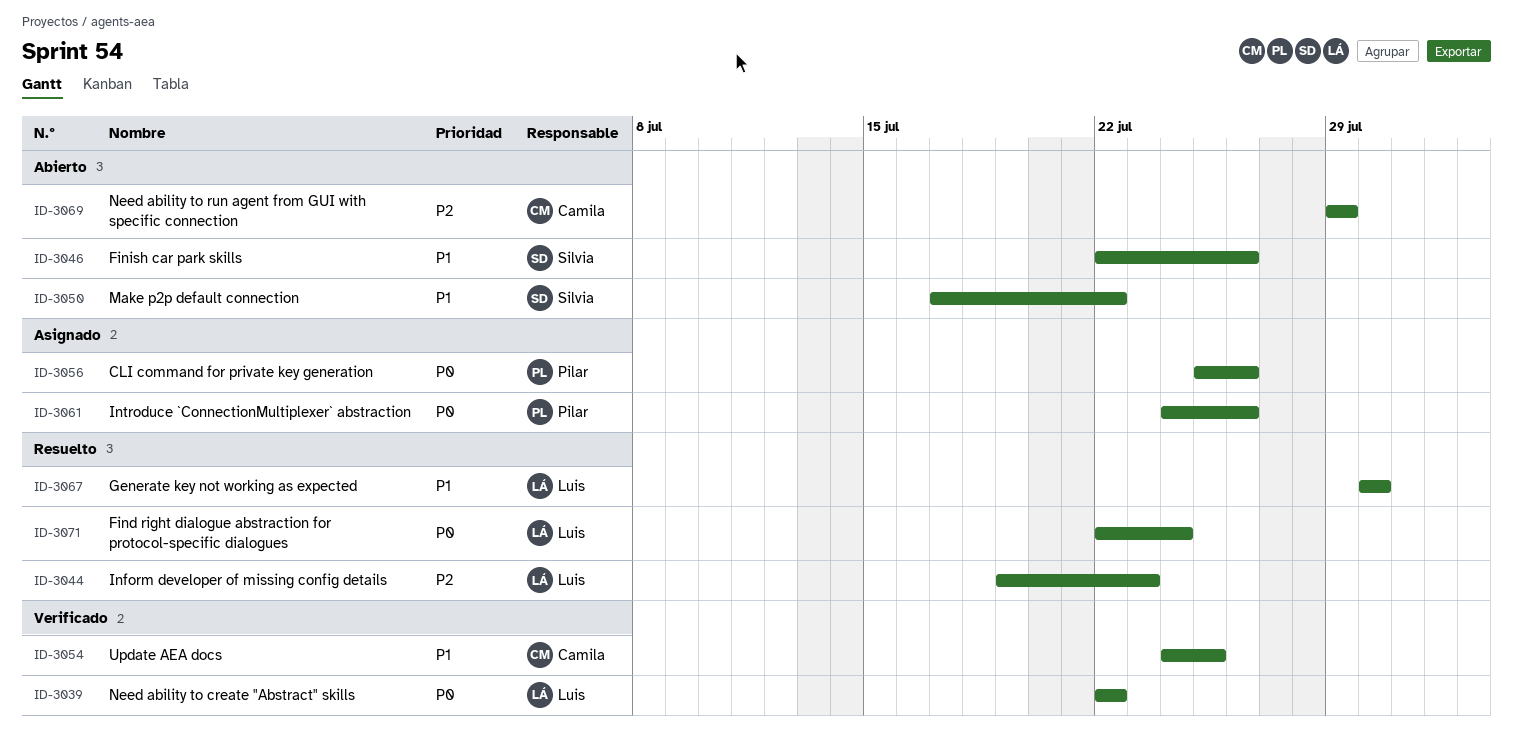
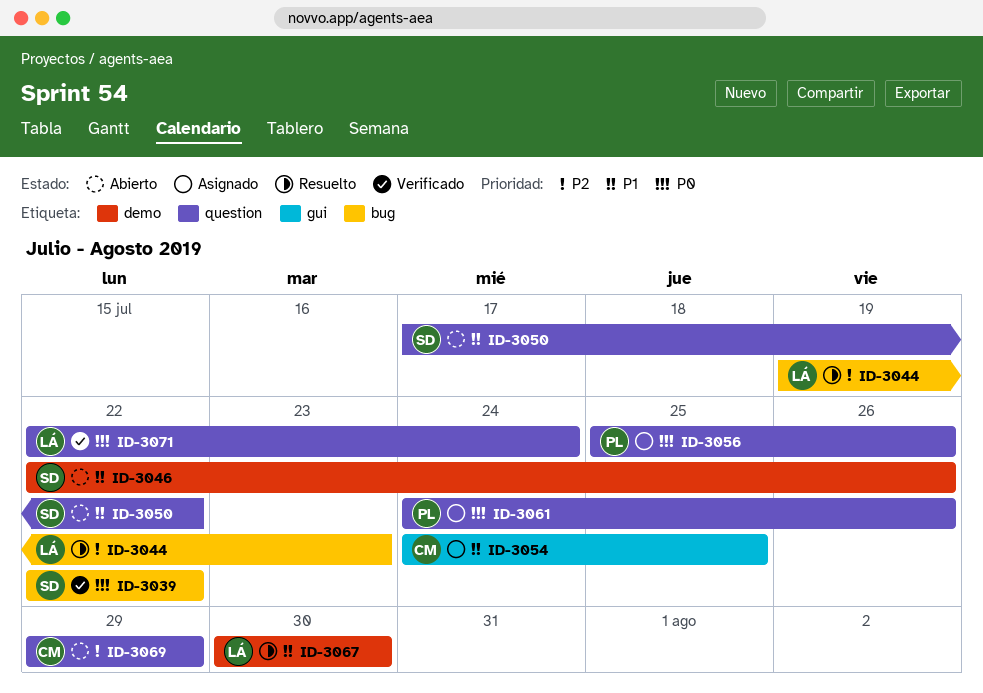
ID-3039, owner: Luis -> Silvia
ID-3054, status: Verificado -> Asignado
ID-3071, status: Resuelto -> Verificado

